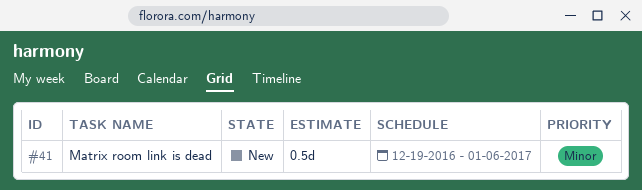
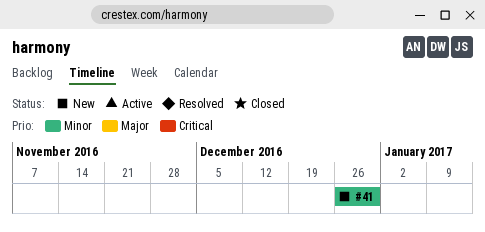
#41, start: Dec 19 -> Dec 26
#41, due: Jan 6 -> Dec 30

